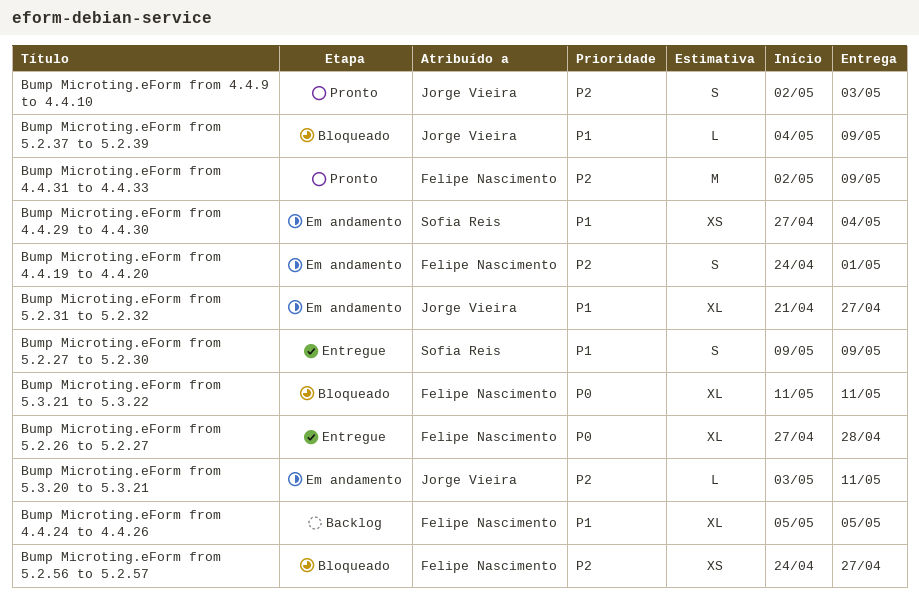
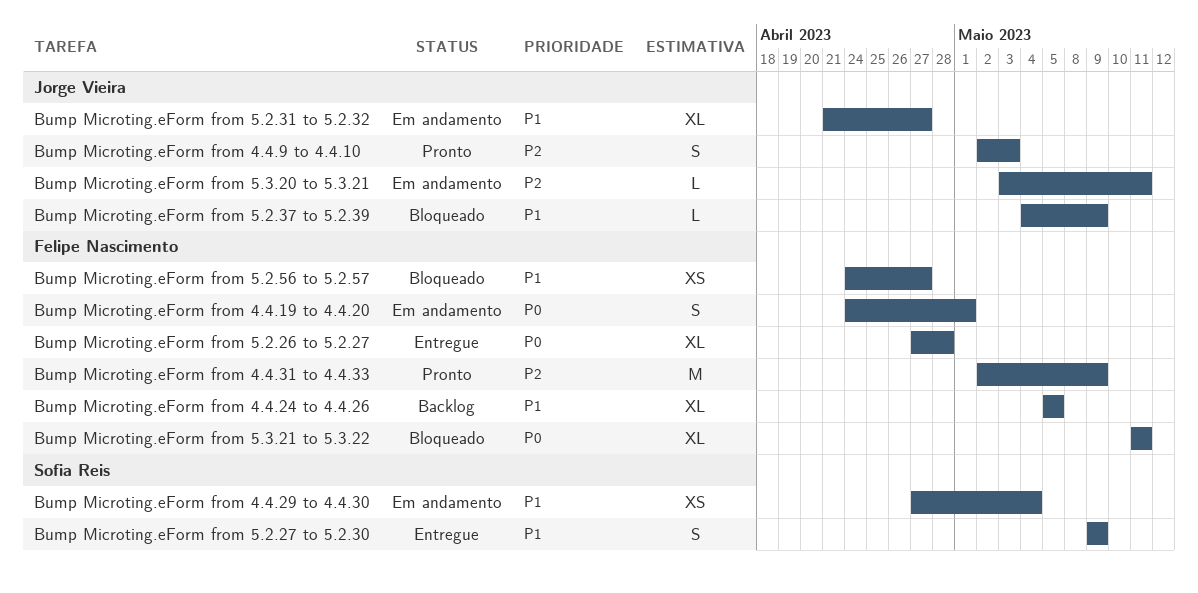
Bump Microting.eForm from 4.4.19 to 4.4.20, priority: P2 -> P0
Bump Microting.eForm from 5.2.56 to 5.2.57, priority: P2 -> P1

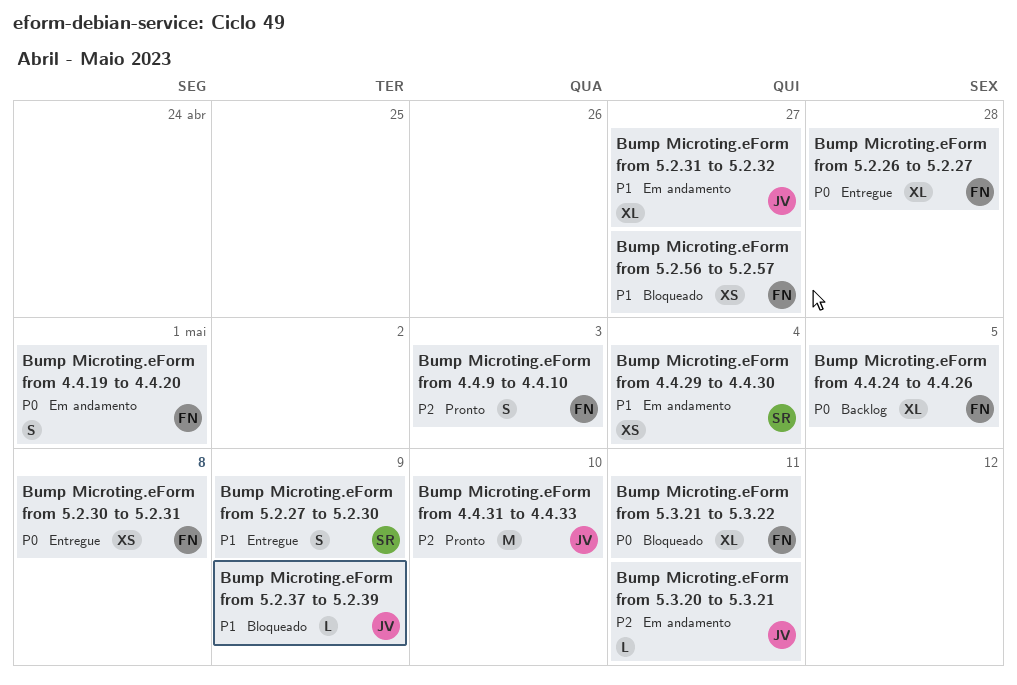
Bump Microting.eForm from 4.4.24 to 4.4.26, priority: P1 -> P0
Bump Microting.eForm from 4.4.31 to 4.4.33, owner: Felipe Nascimento -> Jorge Vieira
Bump Microting.eForm from 4.4.31 to 4.4.33, due: May 9 -> May 10
Bump Microting.eForm from 4.4.9 to 4.4.10, owner: Jorge Vieira -> Felipe Nascimento
Bump Microting.eForm from 5.2.30 to 5.2.31: none -> present

